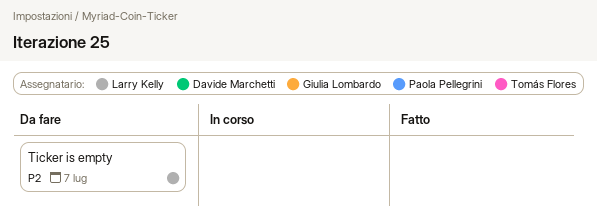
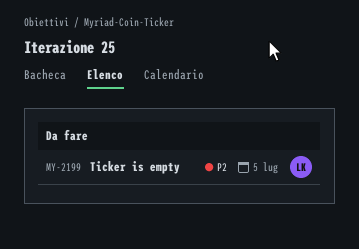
Ticker is empty, due: Jul 7 -> Jul 5

